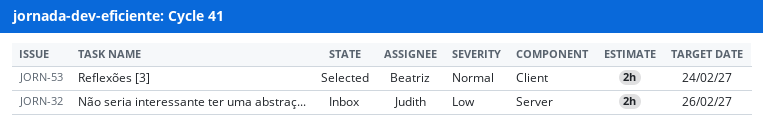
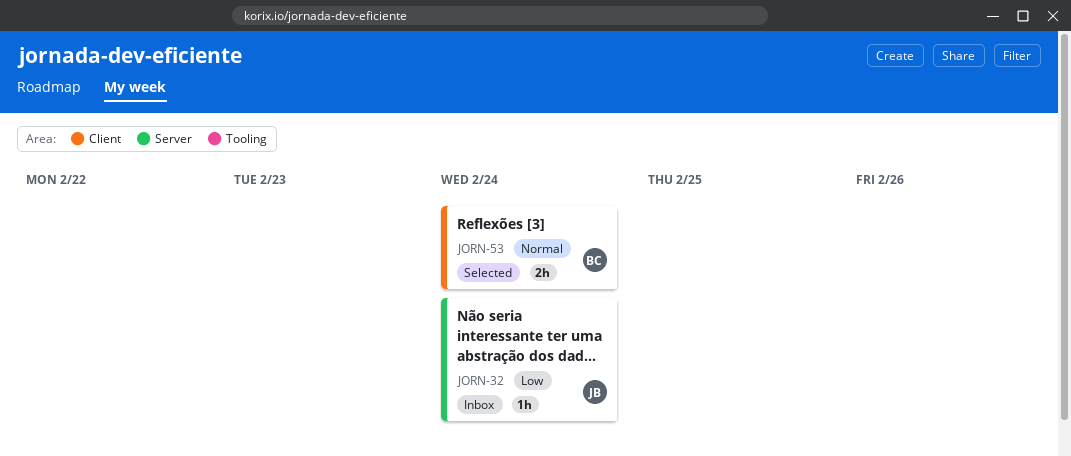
JORN-32, estimate: 2h -> 1h
JORN-32, due: Feb 26 -> Feb 24

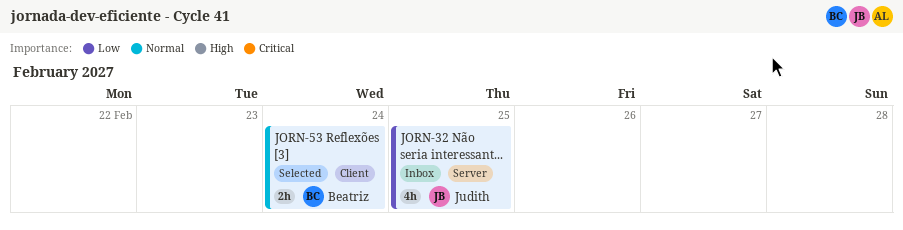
JORN-32, estimate: 1h -> 4h
JORN-32, due: Feb 24 -> Feb 25

